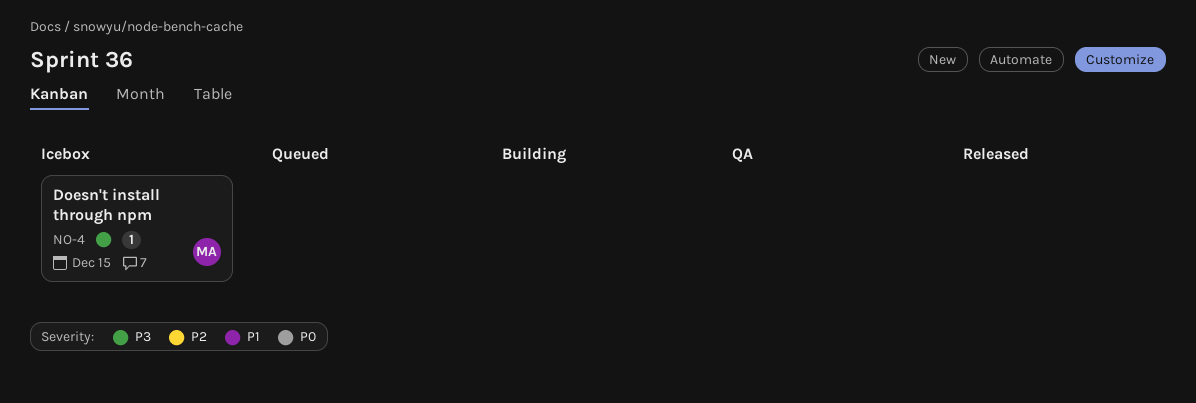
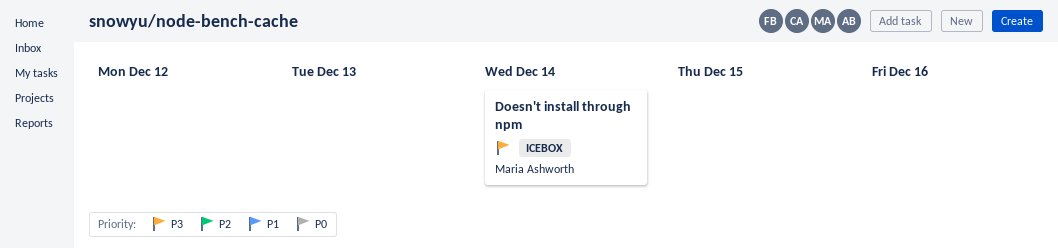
Doesn't install through npm, due: Dec 15 -> Dec 14

